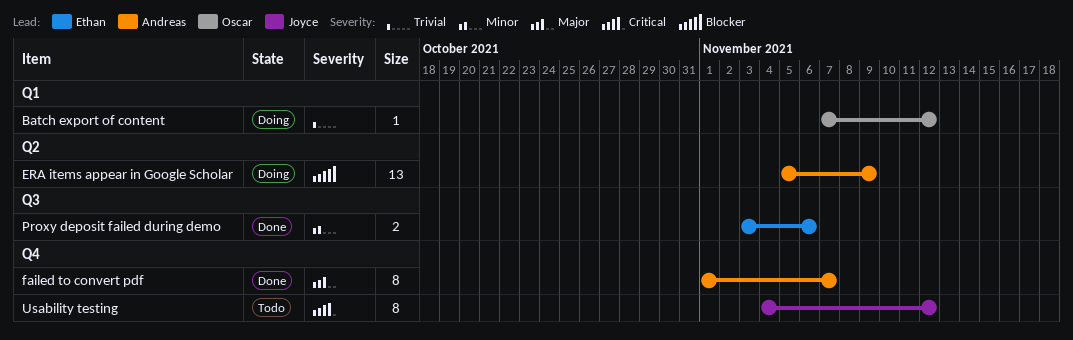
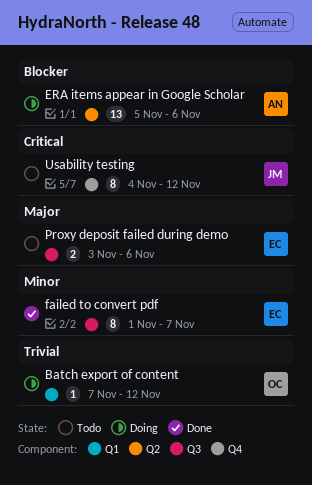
ERA items appear in Google Scholar, due: Nov 9 -> Nov 6
failed to convert pdf, owner: Andreas -> Ethan
failed to convert pdf, priority: Major -> Minor
failed to convert pdf, label: Q4 -> Q3
Proxy deposit failed during demo, status: Done -> Todo
Proxy deposit failed during demo, priority: Minor -> Major

